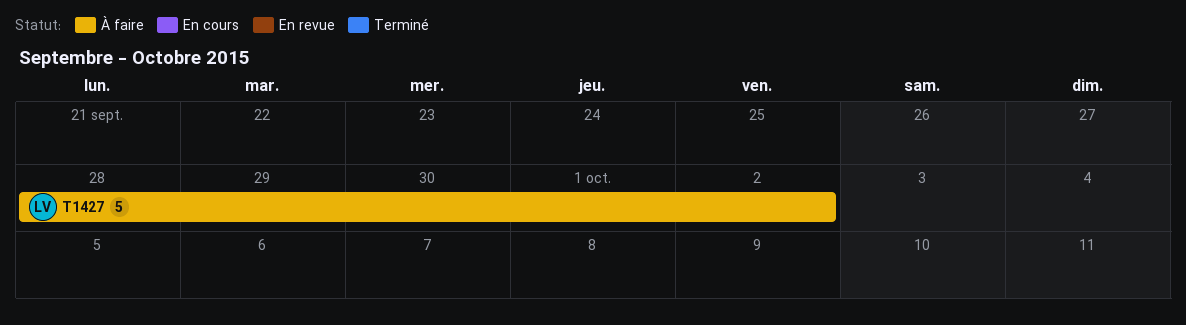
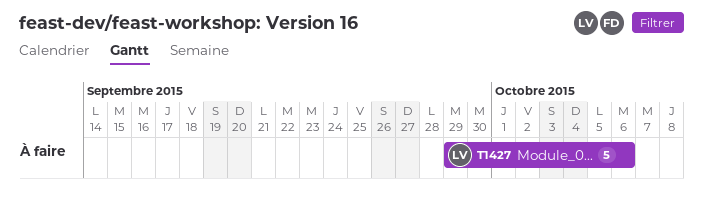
T1427, start: Sep 28 -> Sep 29
T1427, due: Oct 2 -> Oct 6

